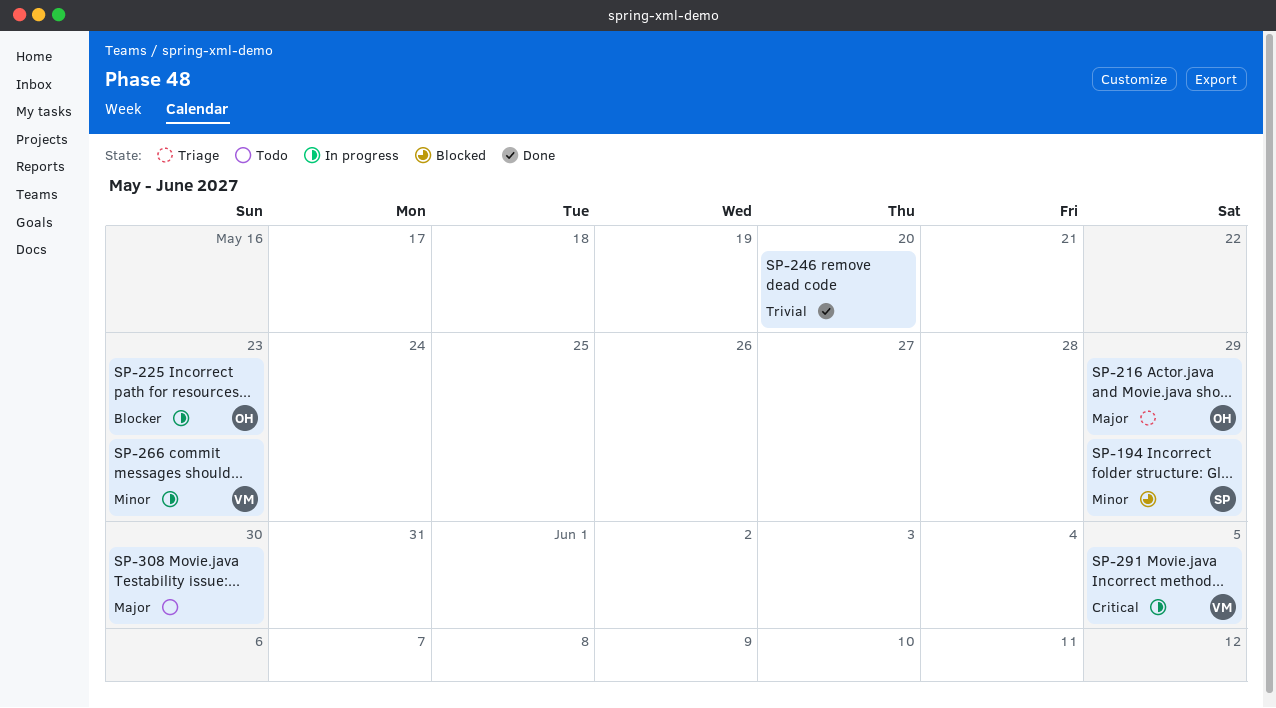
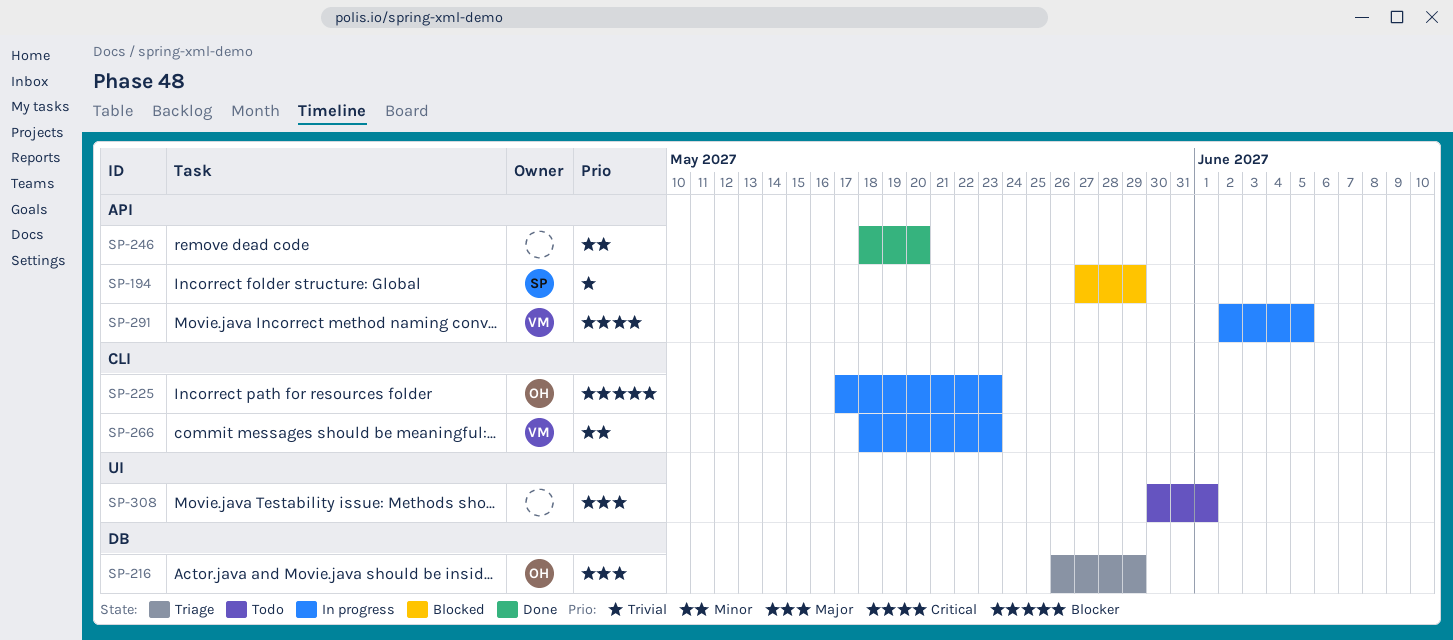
SP-194, priority: Minor -> Trivial
SP-246, priority: Trivial -> Minor
SP-308, due: May 30 -> Jun 1

